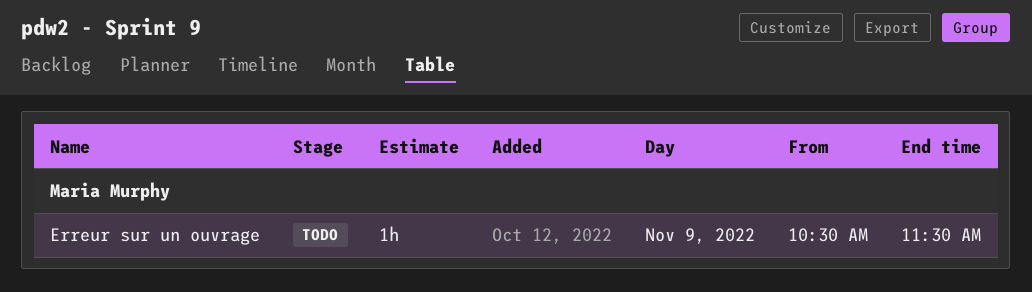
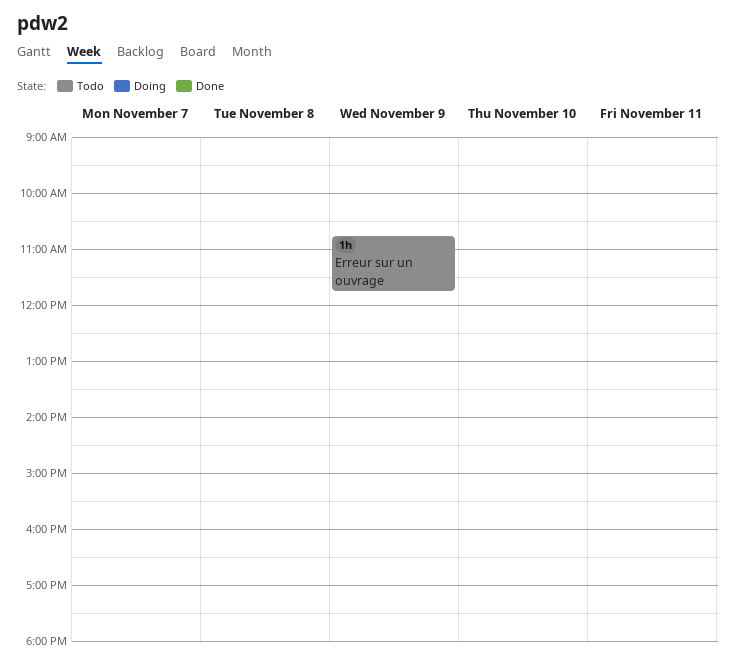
Erreur sur un ouvrage, begins: 10:30 -> 10:45
Erreur sur un ouvrage, ends: 11:30 -> 11:45

